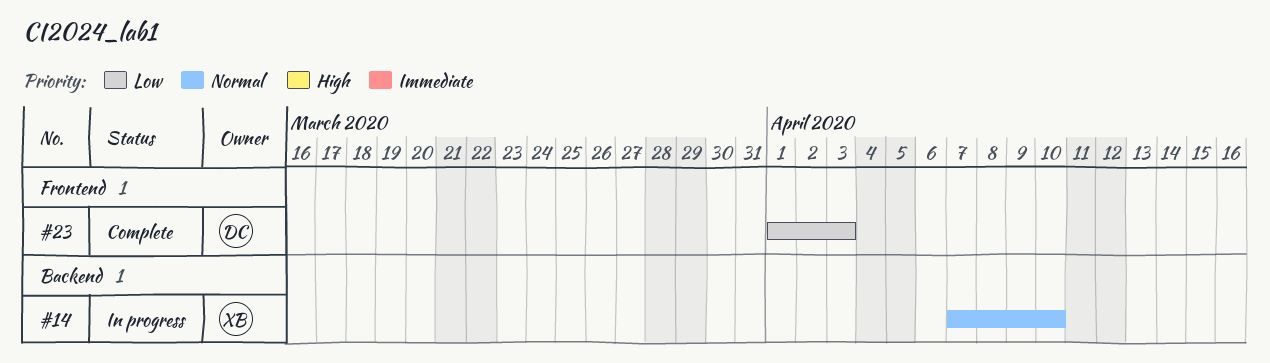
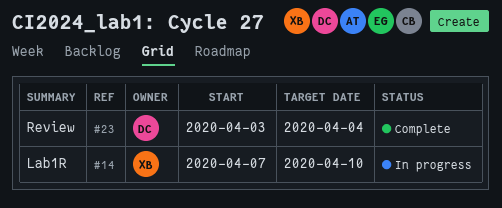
#23, start: Apr 1 -> Apr 3
#23, due: Apr 3 -> Apr 4

